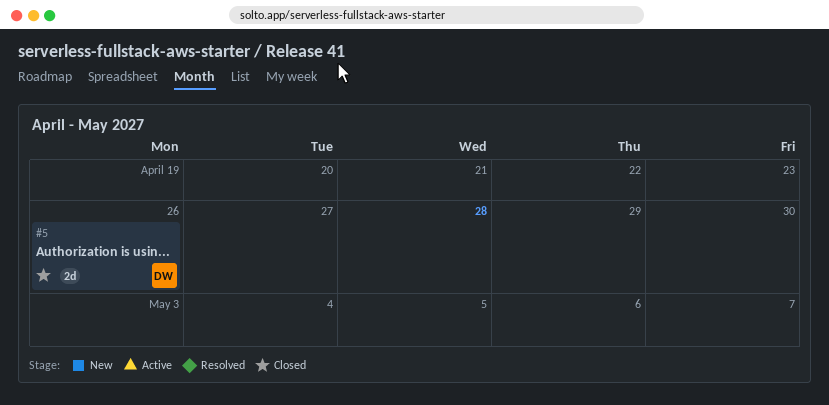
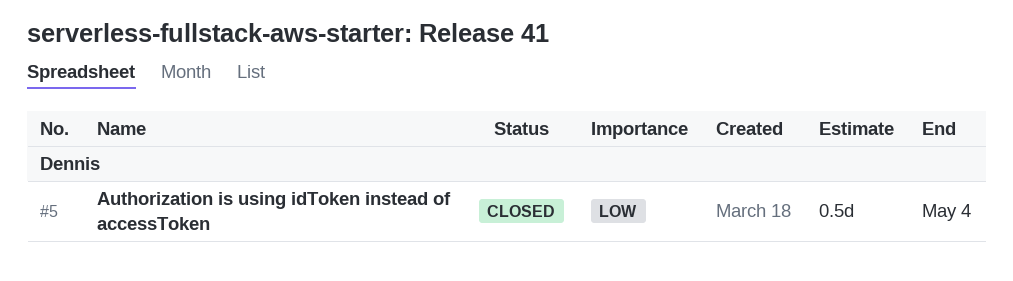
#5, estimate: 2d -> 0.5d
#5, due: Apr 26 -> May 4

